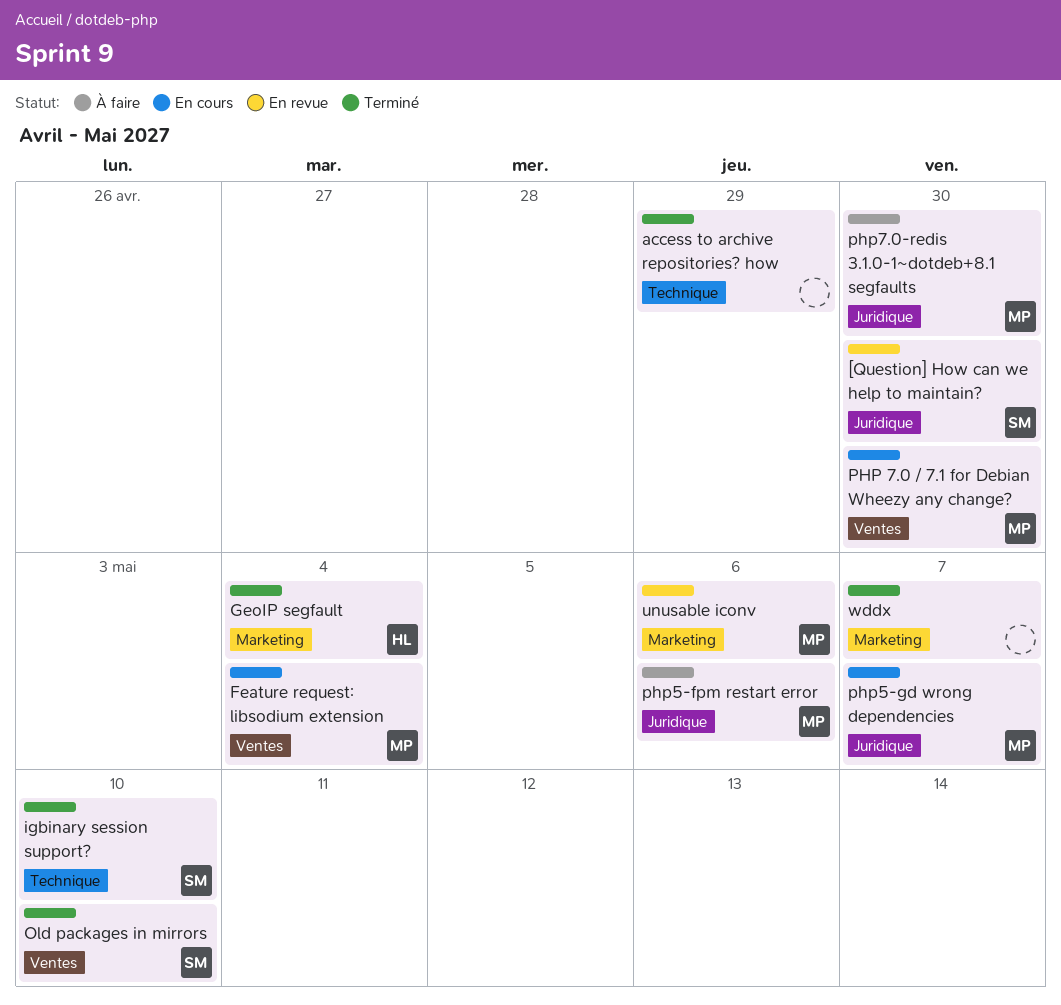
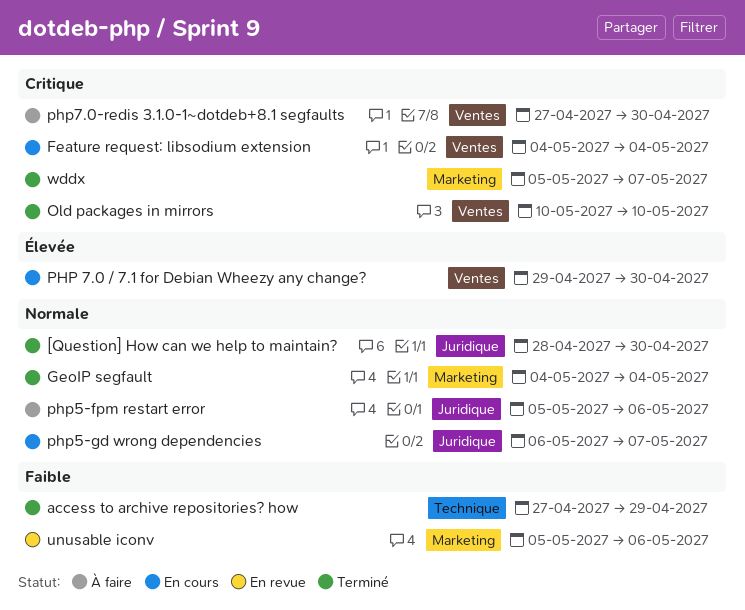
[Question] How can we help to maintain?, status: En revue -> Terminé
igbinary session support?: present -> none
php7.0-redis 3.1.0-1~dotdeb+8.1 segfaults, label: Juridique -> Ventes

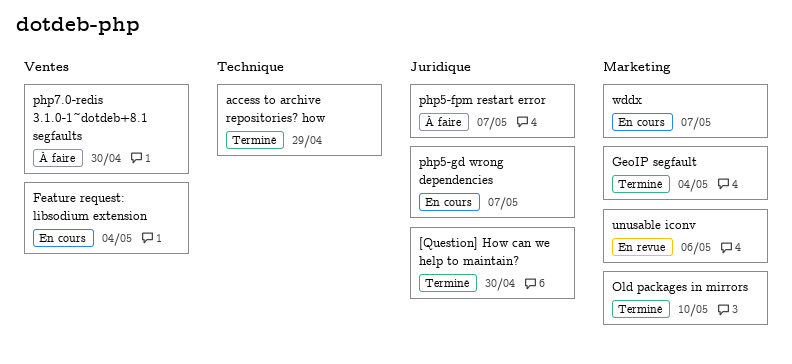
Old packages in mirrors, label: Ventes -> Marketing
PHP 7.0 / 7.1 for Debian Wheezy any change?: present -> none
php5-fpm restart error, due: May 6 -> May 7
wddx, status: Terminé -> En cours

